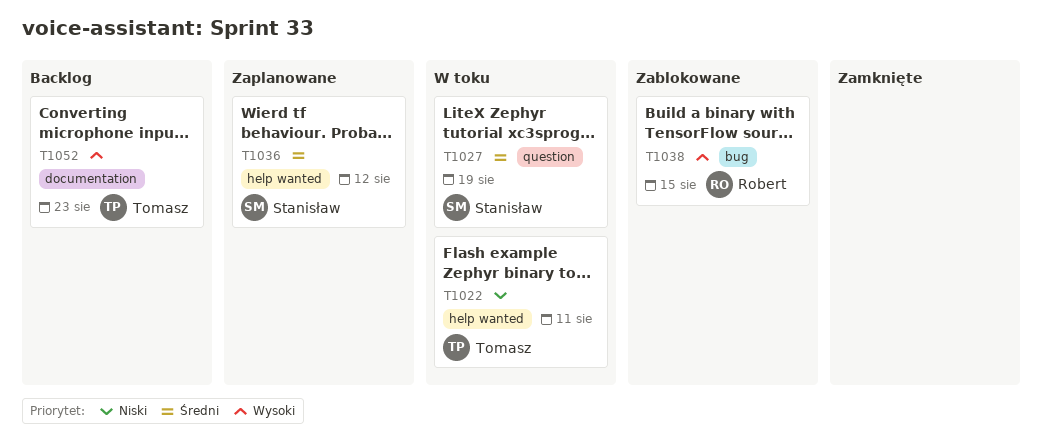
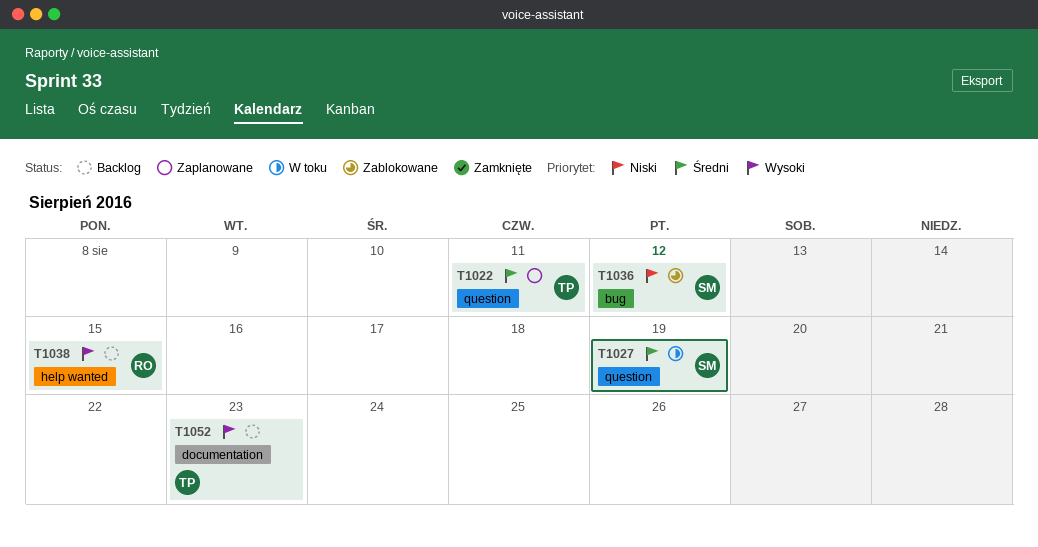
T1022, status: W toku -> Zaplanowane
T1022, priority: Niski -> Średni
T1022, label: help wanted -> question
T1036, status: Zaplanowane -> Zablokowane
T1036, priority: Średni -> Niski
T1036, label: help wanted -> bug
T1038, status: Zablokowane -> Backlog
T1038, label: bug -> help wanted

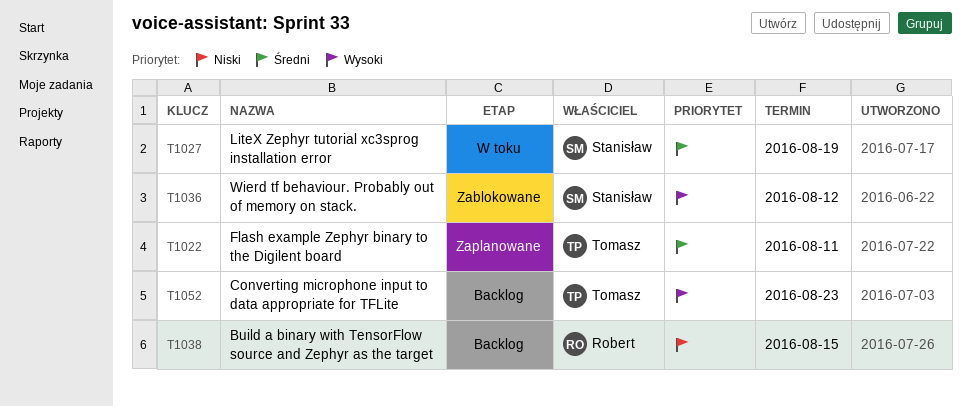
T1036, priority: Niski -> Wysoki
T1038, priority: Wysoki -> Niski

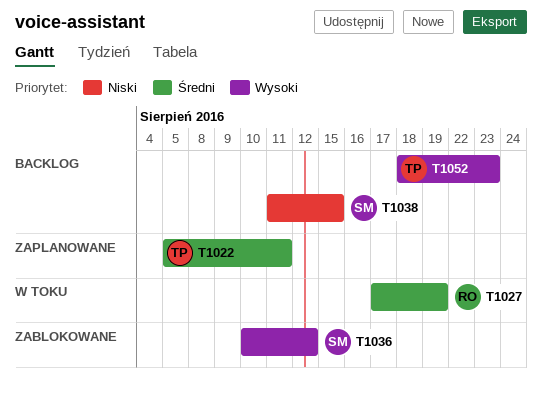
T1027, owner: Stanisław -> Robert
T1038, owner: Robert -> Stanisław

